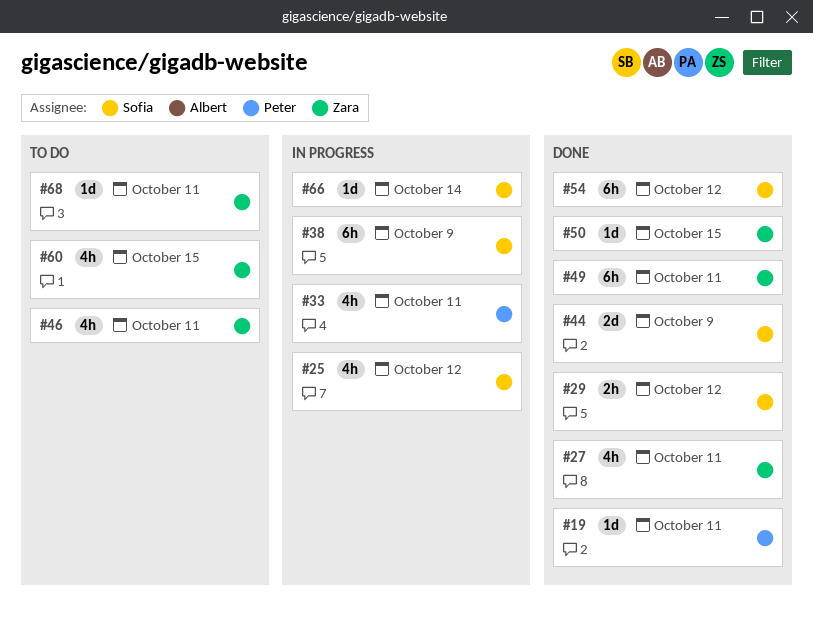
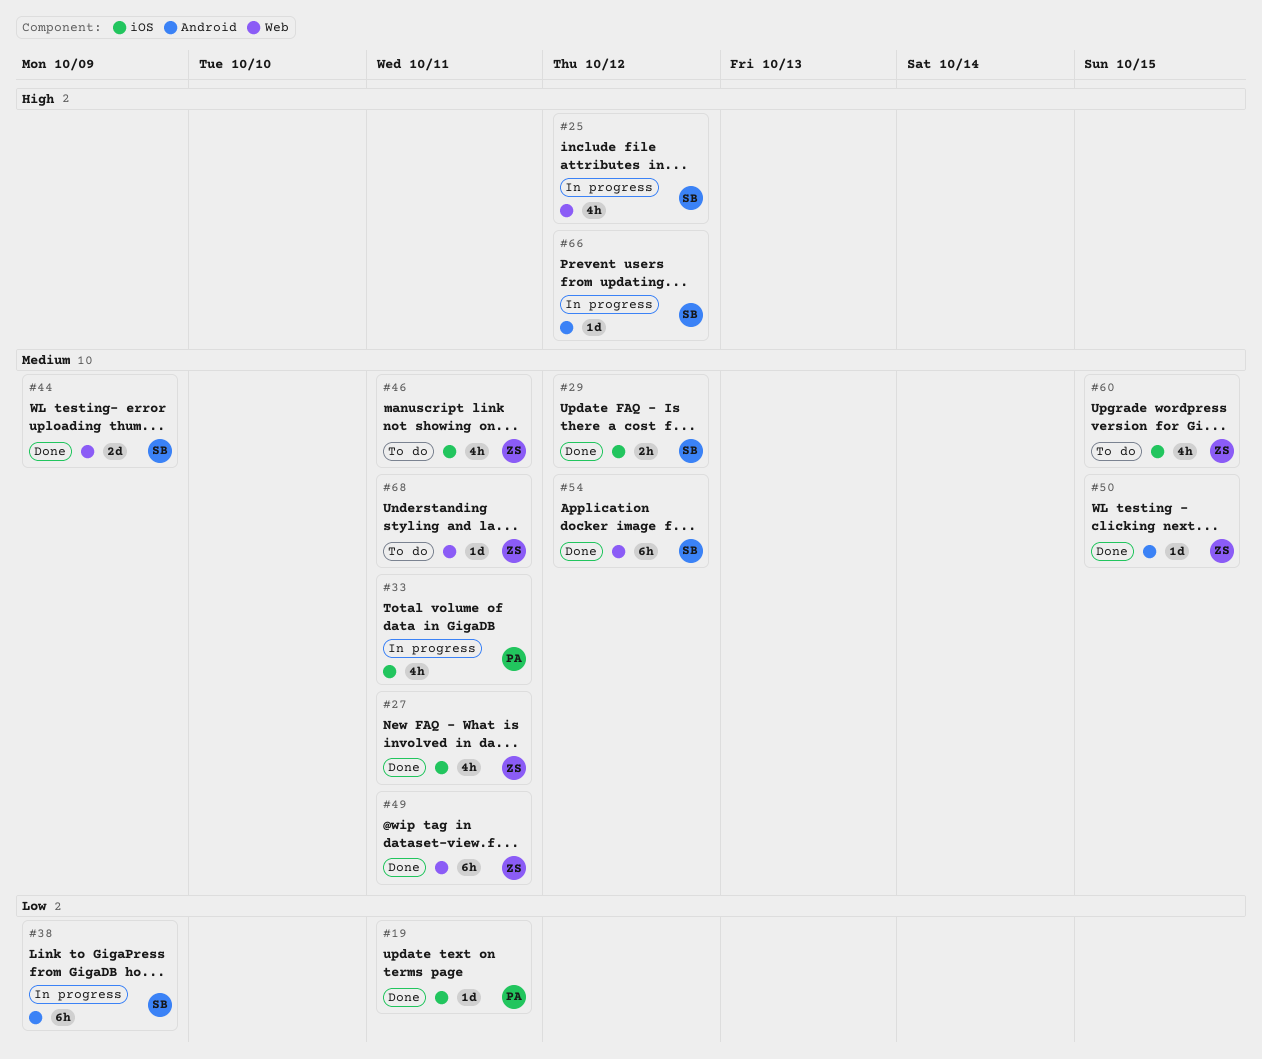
#66, due: Oct 14 -> Oct 12

